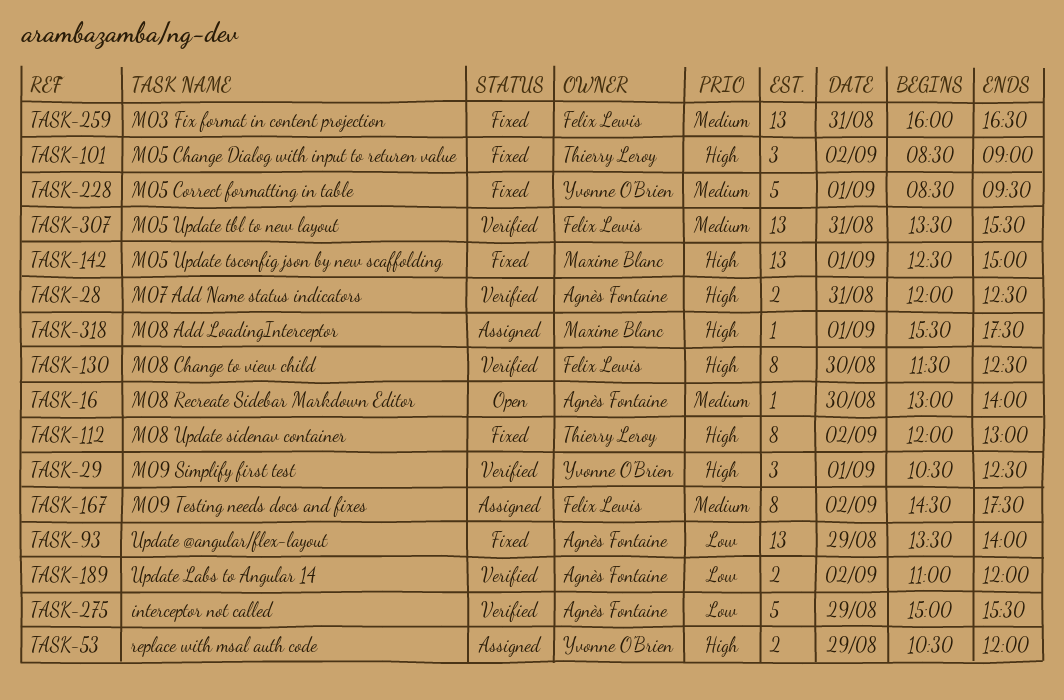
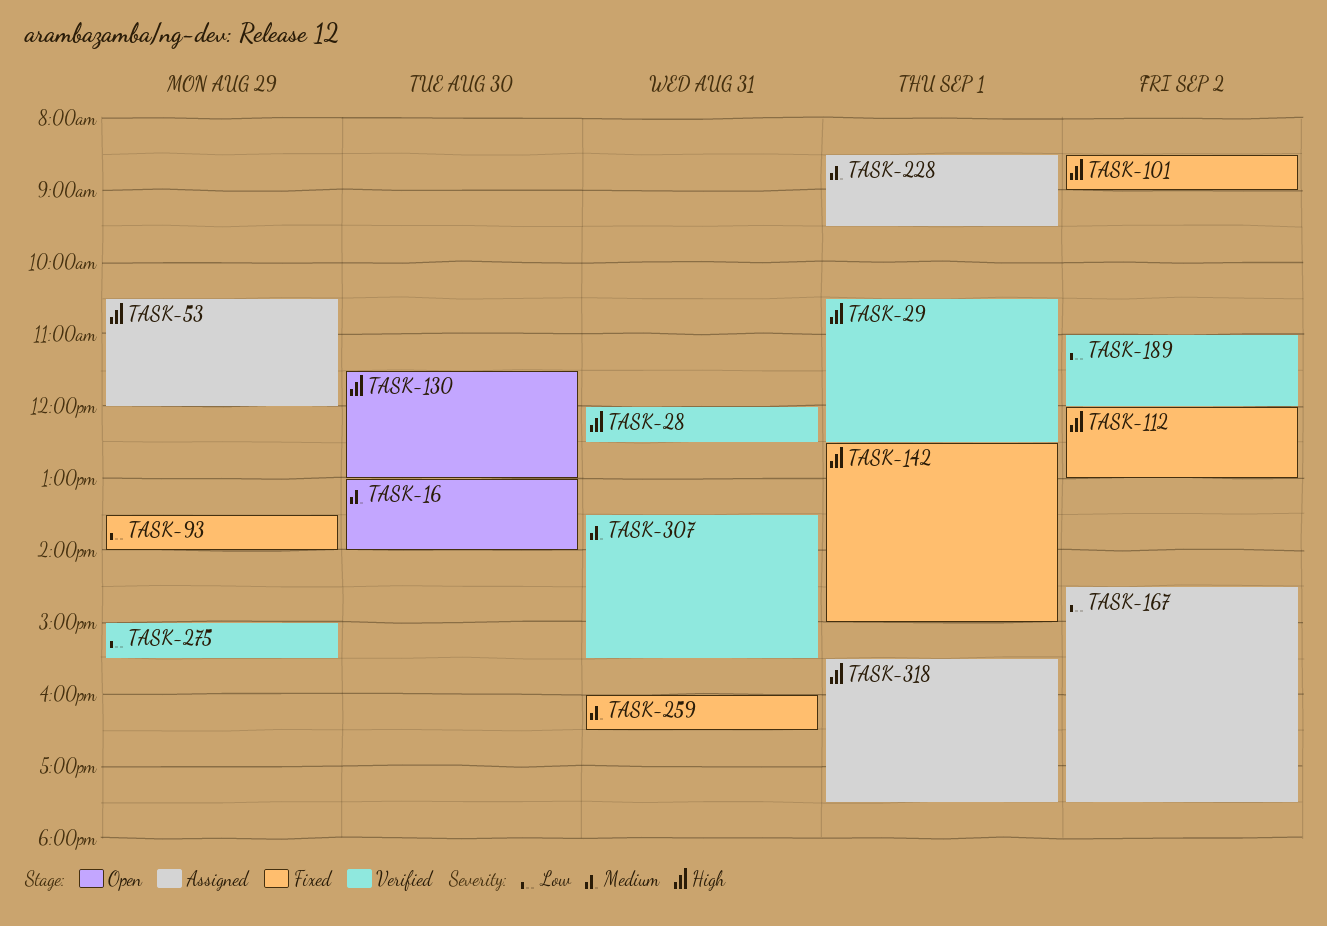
TASK-130, status: Verified -> Open
TASK-130, ends: 12:30 -> 13:00
TASK-167, priority: Medium -> Low
TASK-228, status: Fixed -> Assigned

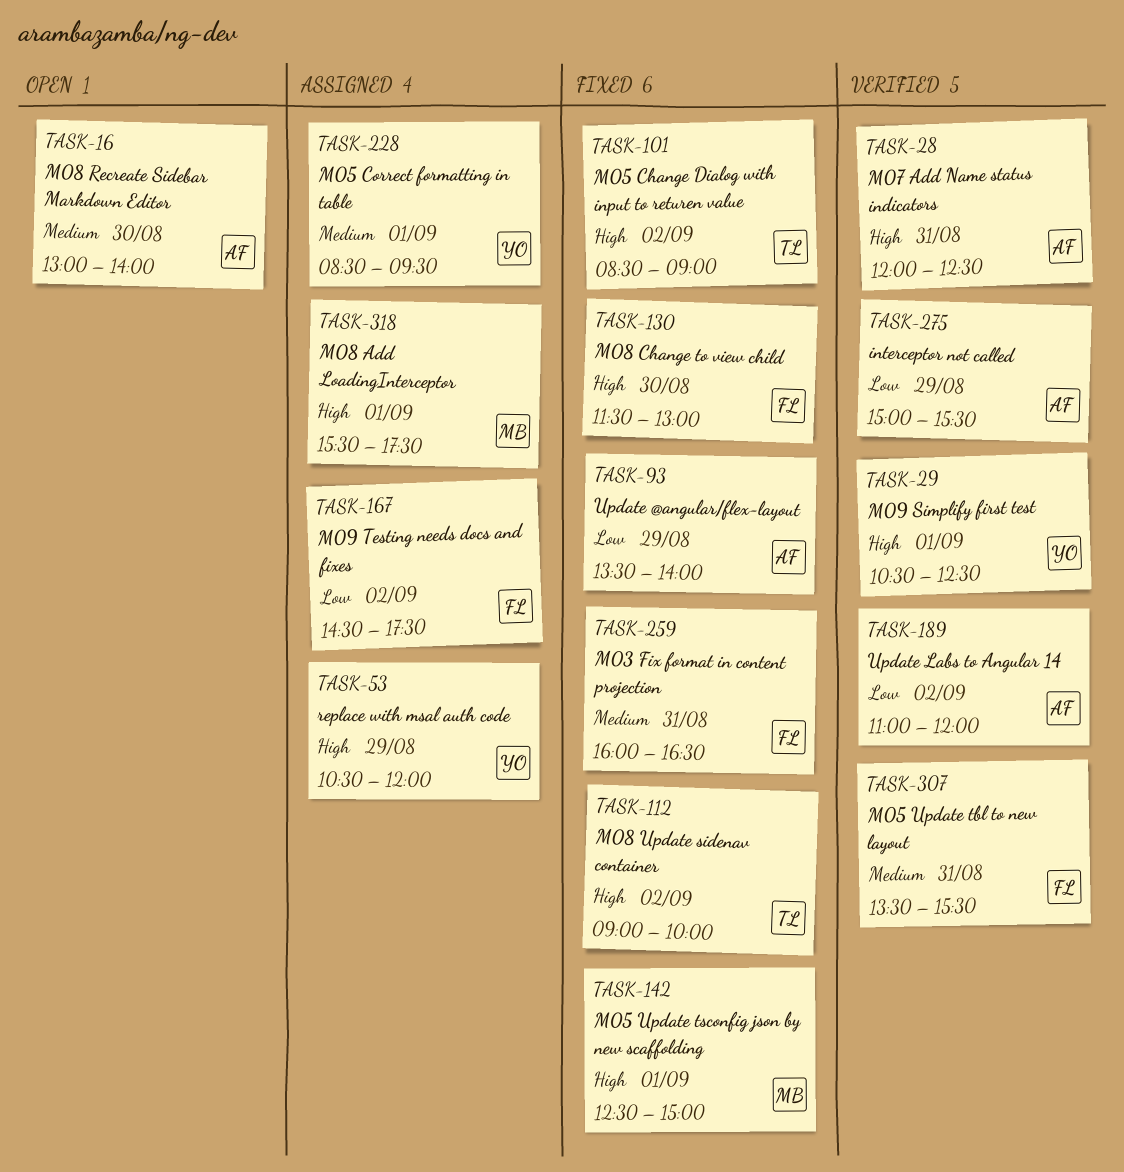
TASK-112, begins: 12:00 -> 09:00
TASK-112, ends: 13:00 -> 10:00
TASK-130, status: Open -> Fixed

